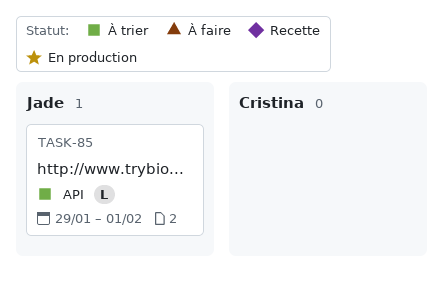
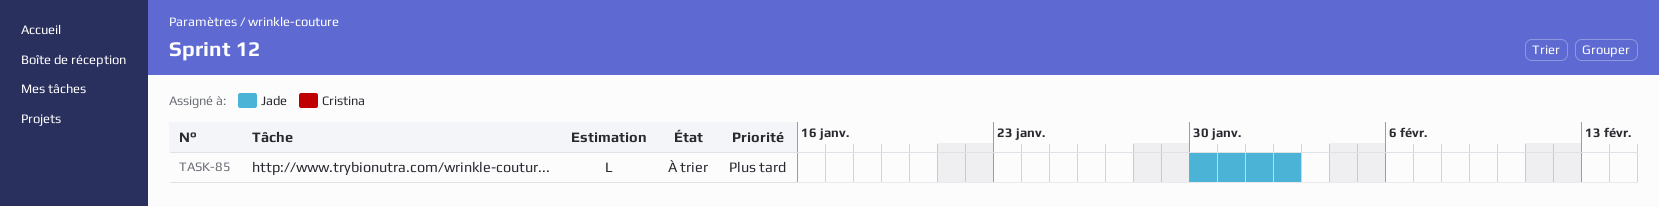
TASK-85, start: Jan 29 -> Jan 30
TASK-85, due: Feb 1 -> Feb 2

